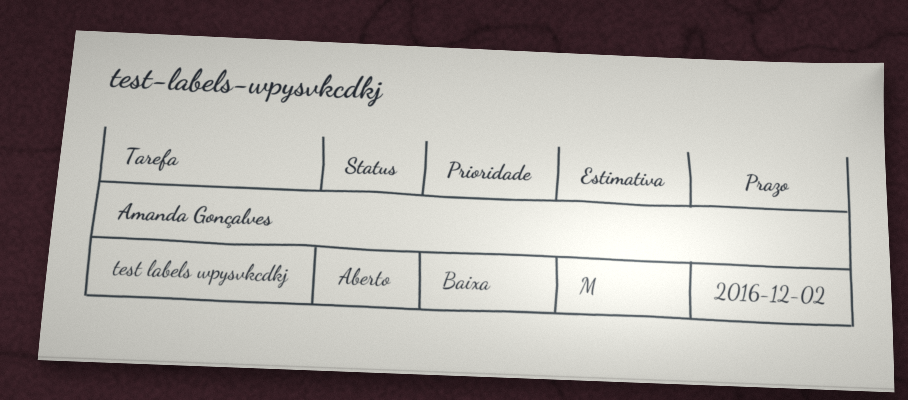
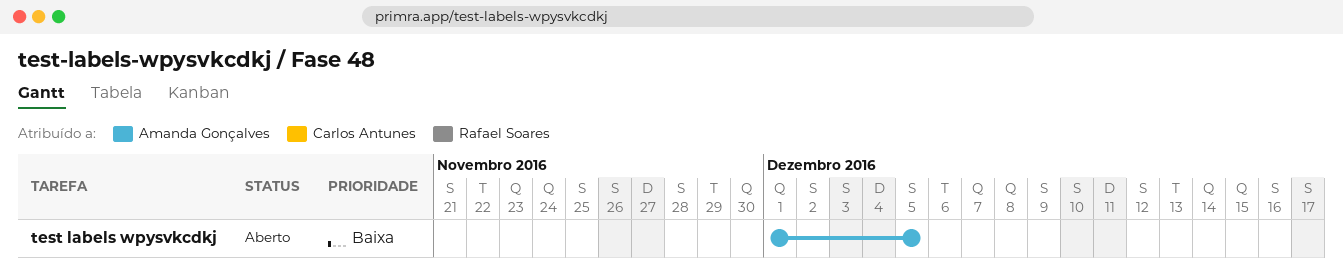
test labels wpysvkcdkj, due: Dec 2 -> Dec 5

